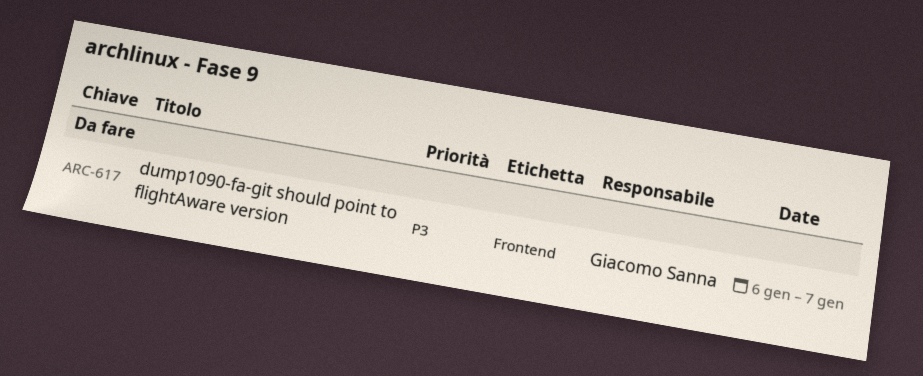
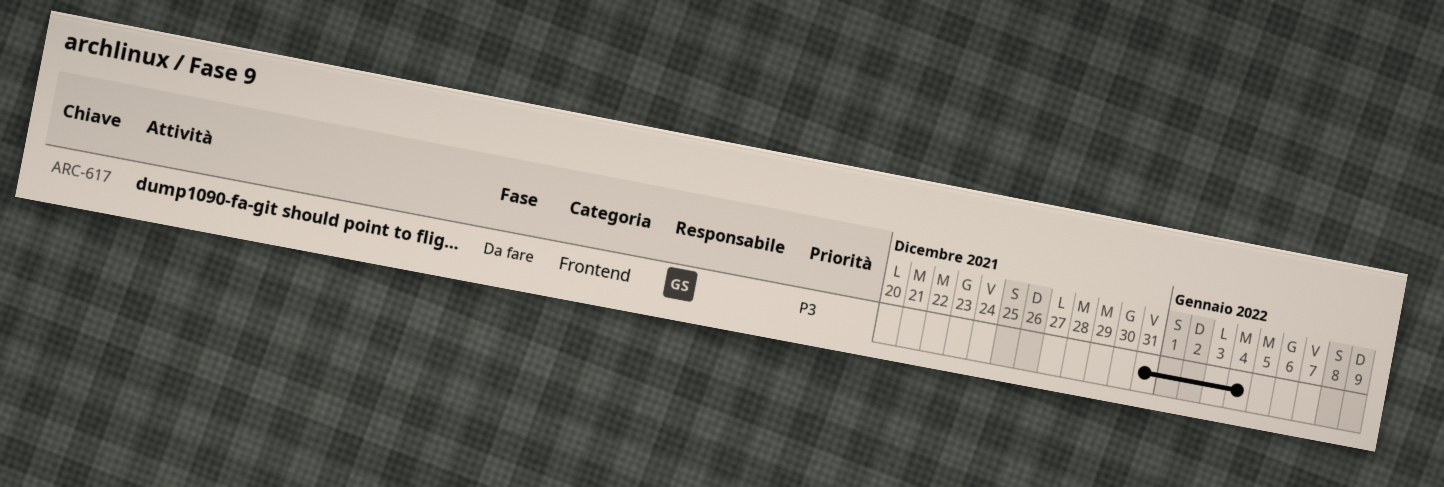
ARC-617, start: Jan 6 -> Dec 31
ARC-617, due: Jan 7 -> Jan 4

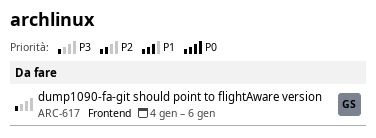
ARC-617, start: Dec 31 -> Jan 4
ARC-617, due: Jan 4 -> Jan 6

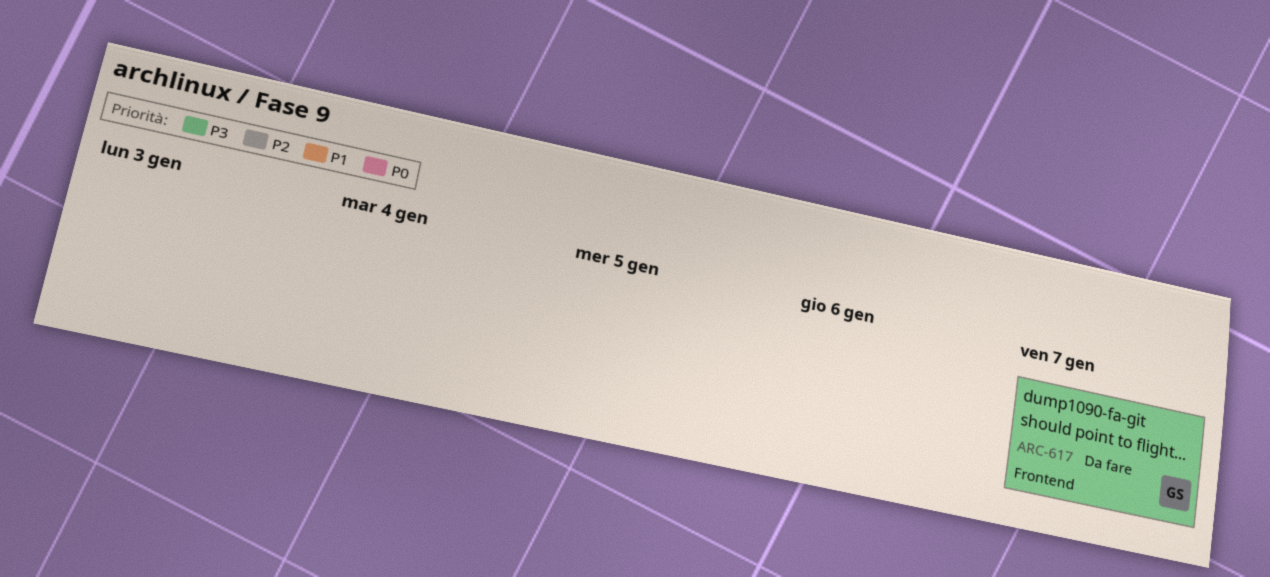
ARC-617, due: Jan 6 -> Jan 7

